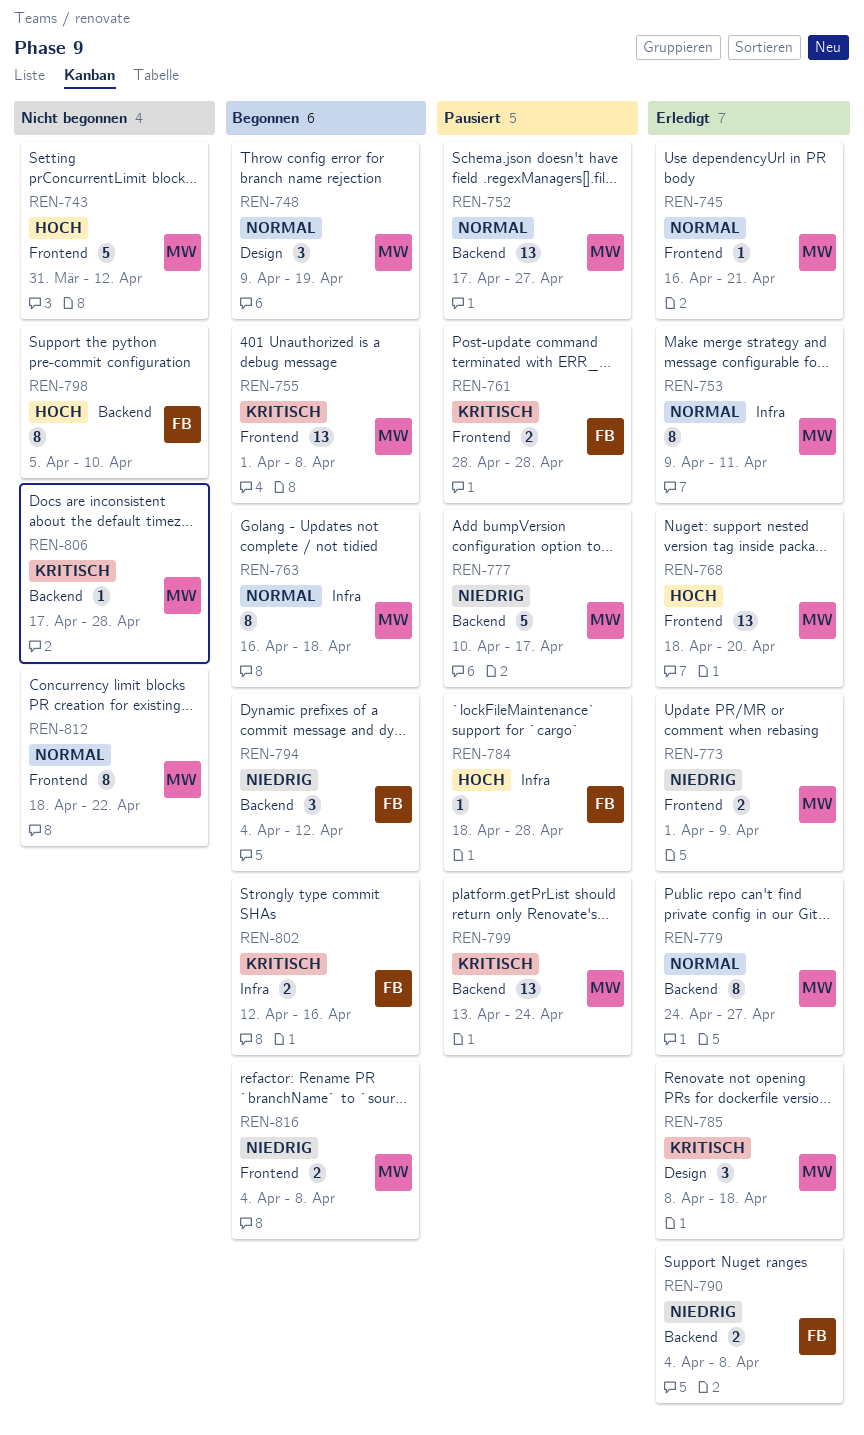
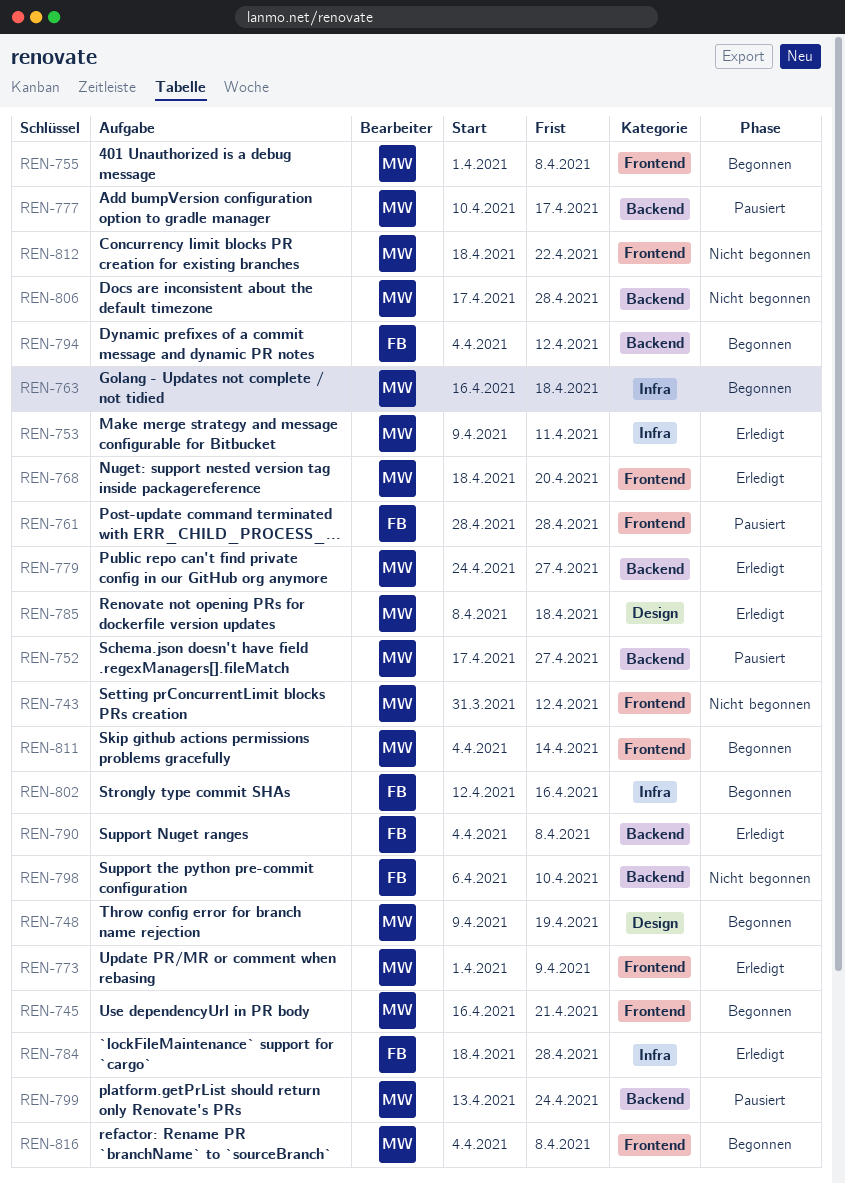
REN-745, status: Erledigt -> Begonnen
REN-784, status: Pausiert -> Erledigt
REN-798, start: Apr 5 -> Apr 6
REN-811: none -> present

